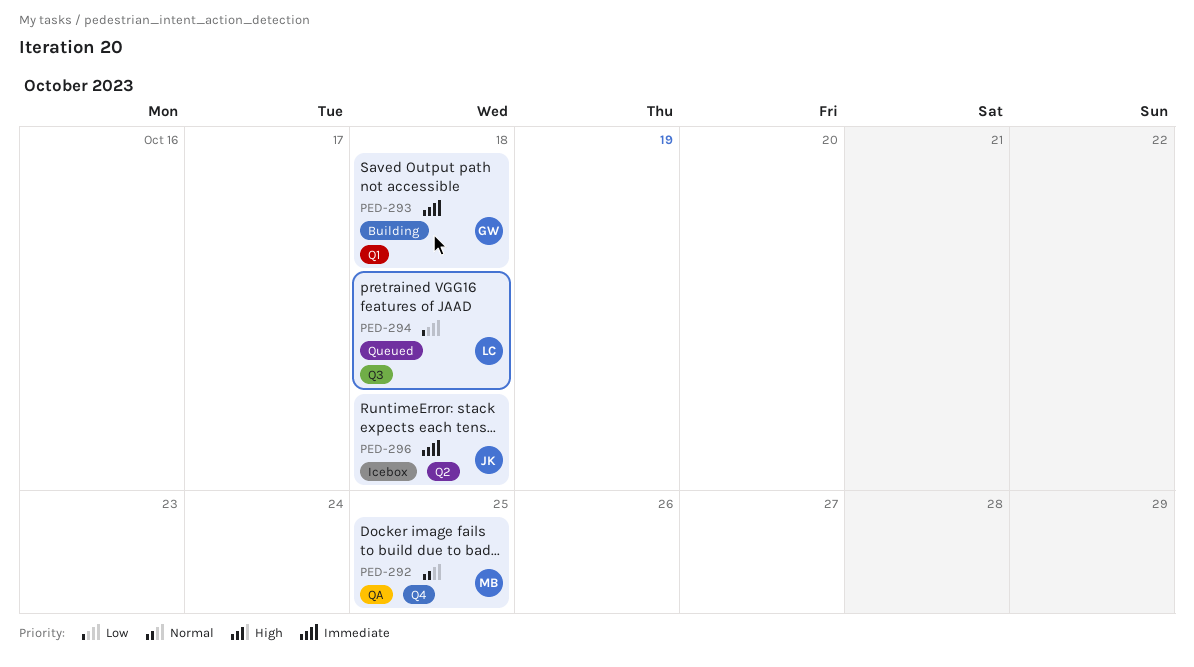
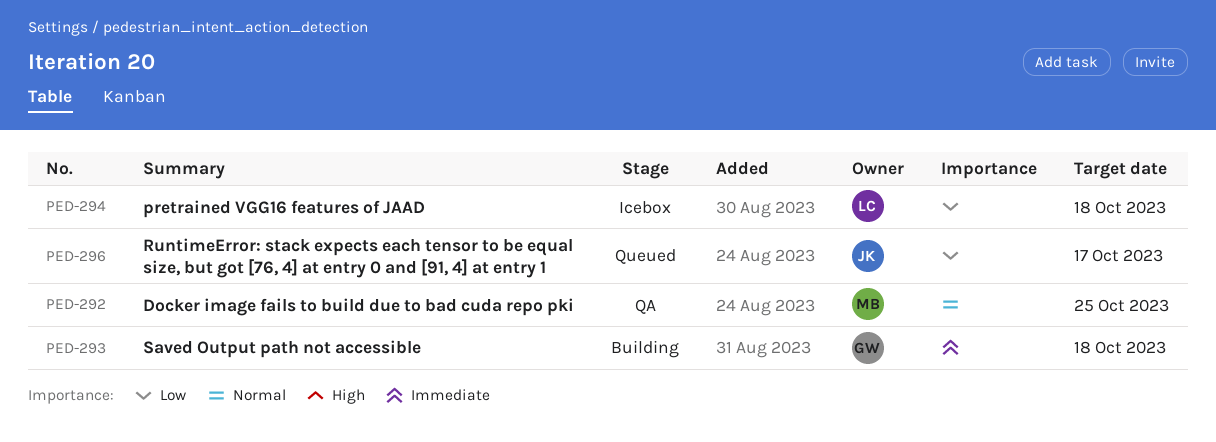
PED-294, status: Queued -> Icebox
PED-296, status: Icebox -> Queued
PED-296, priority: Immediate -> Low
PED-296, due: Oct 18 -> Oct 17

